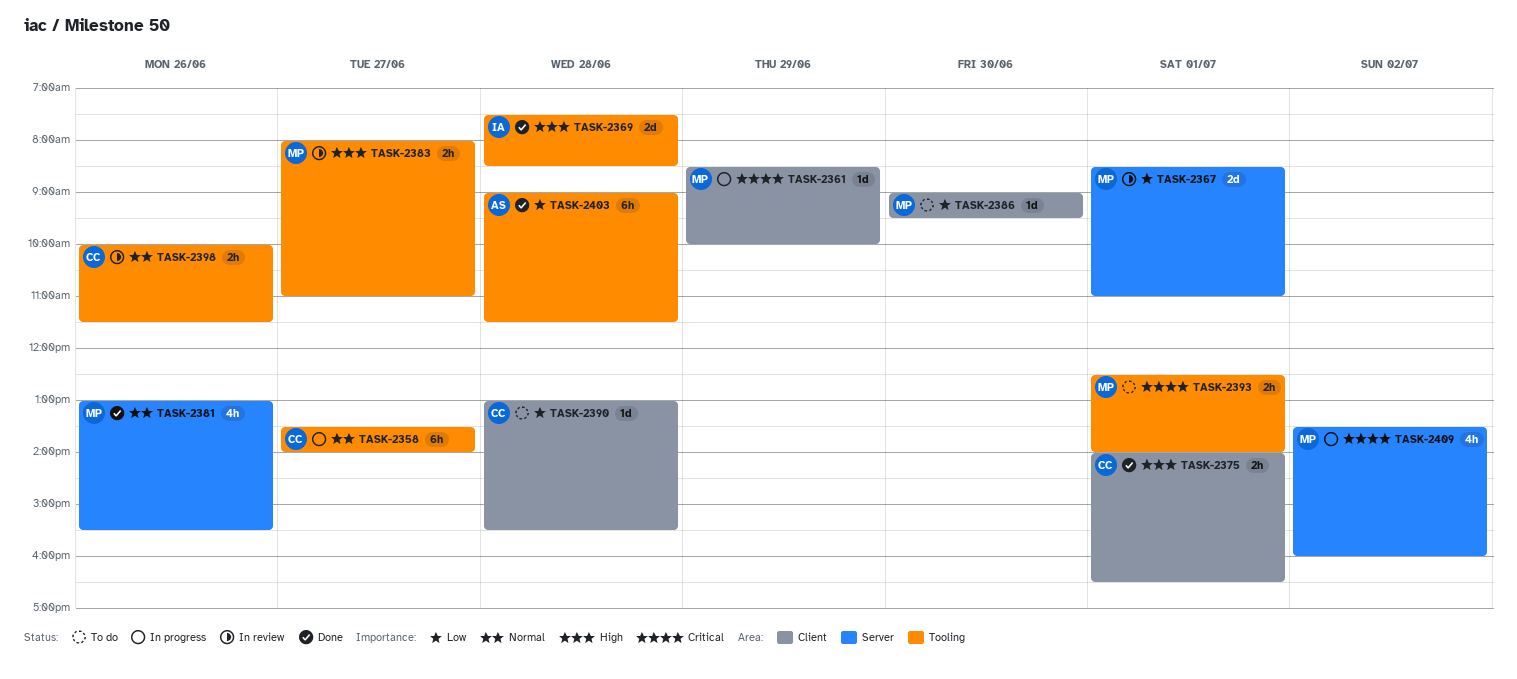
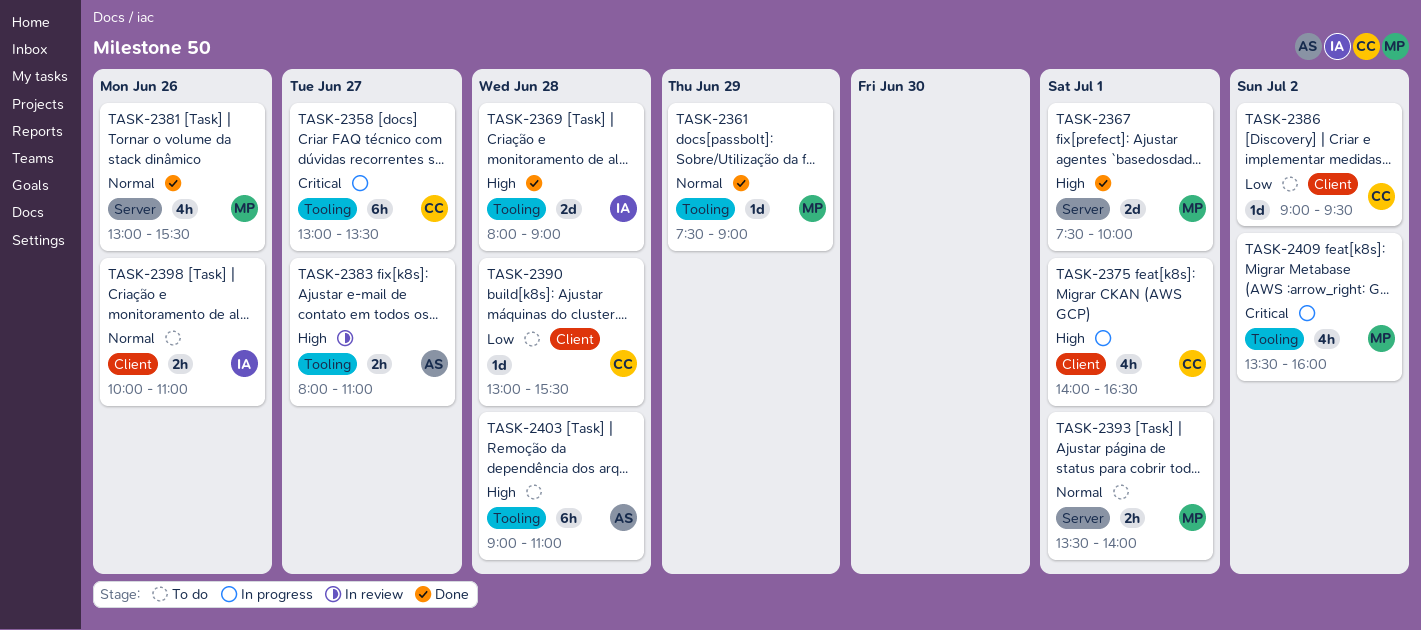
TASK-2358, priority: Normal -> Critical
TASK-2358, begins: 13:30 -> 13:00
TASK-2358, ends: 14:00 -> 13:30
TASK-2361, status: In progress -> Done
TASK-2361, priority: Critical -> Normal
TASK-2361, label: Client -> Tooling
TASK-2361, begins: 08:30 -> 07:30
TASK-2361, ends: 10:00 -> 09:00
TASK-2367, status: In review -> Done
TASK-2367, priority: Low -> High
TASK-2367, begins: 08:30 -> 07:30
TASK-2367, ends: 11:00 -> 10:00
TASK-2369, begins: 07:30 -> 08:00
TASK-2369, ends: 08:30 -> 09:00
TASK-2375, status: Done -> In progress
TASK-2375, estimate: 2h -> 4h
TASK-2383, owner: MP -> AS
TASK-2386, owner: MP -> CC
TASK-2386, day: Jun 30 -> Jul 2
TASK-2393, priority: Critical -> Normal
TASK-2393, label: Tooling -> Server
TASK-2393, begins: 12:30 -> 13:30
TASK-2398, status: In review -> To do
TASK-2398, owner: CC -> IA
TASK-2398, label: Tooling -> Client
TASK-2398, ends: 11:30 -> 11:00
TASK-2403, status: Done -> To do
TASK-2403, priority: Low -> High
TASK-2403, ends: 11:30 -> 11:00
TASK-2409, label: Server -> Tooling

